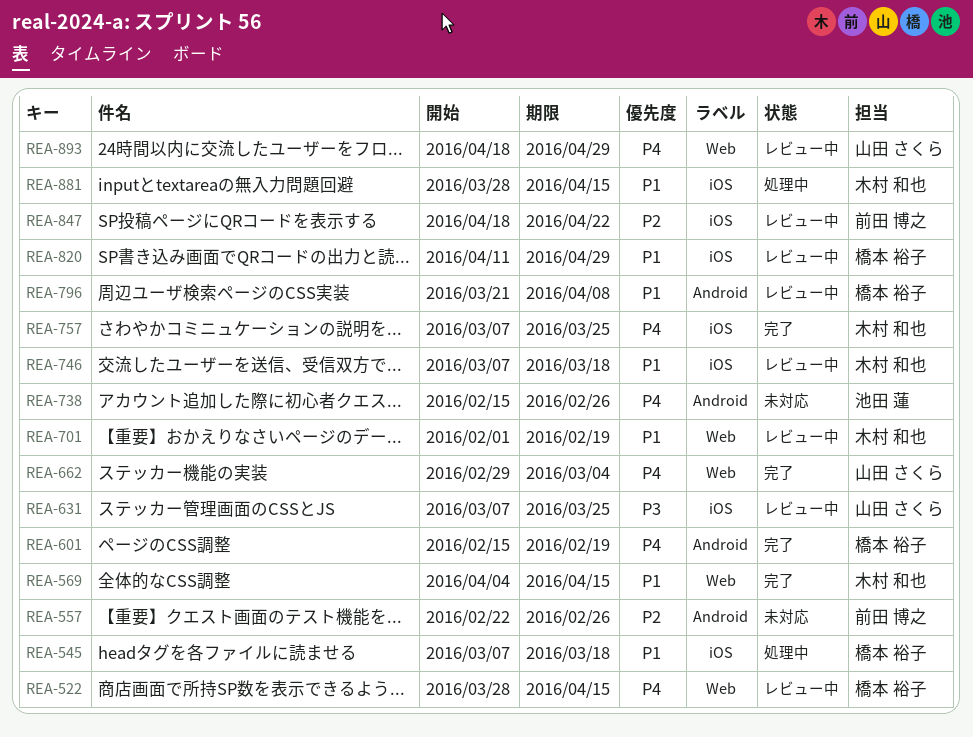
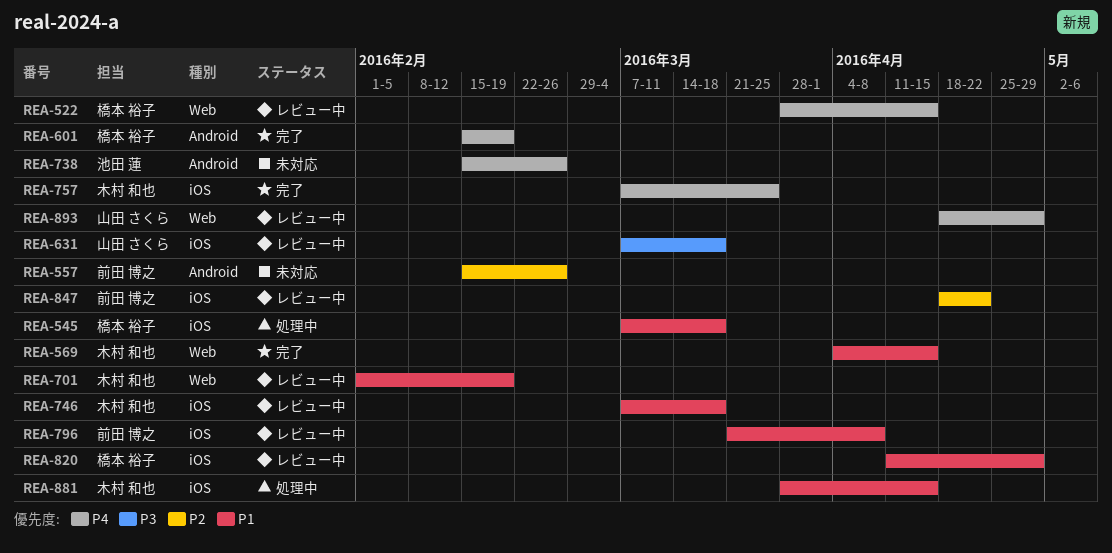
REA-557, start: Feb 22 -> Feb 15
REA-631, due: Mar 25 -> Mar 18
REA-662: present -> none
REA-796, owner: 橋本 裕子 -> 前田 博之
REA-796, label: Android -> iOS

